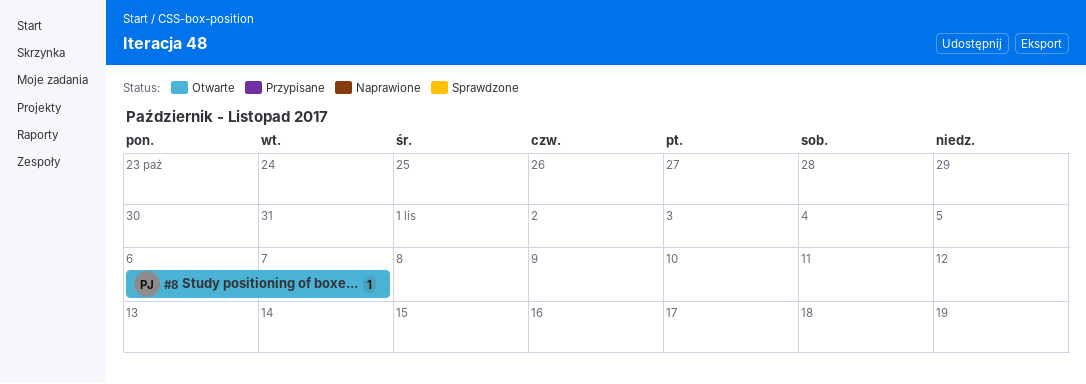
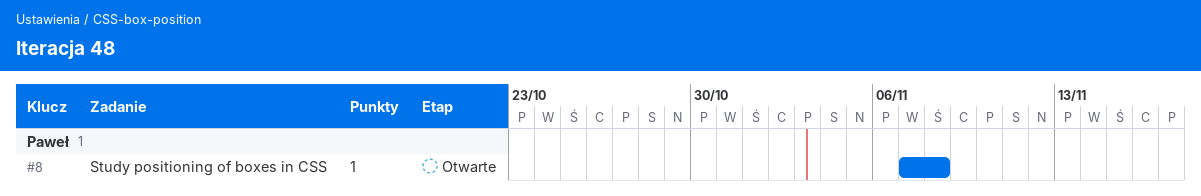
#8, start: Nov 6 -> Nov 7
#8, due: Nov 7 -> Nov 8

